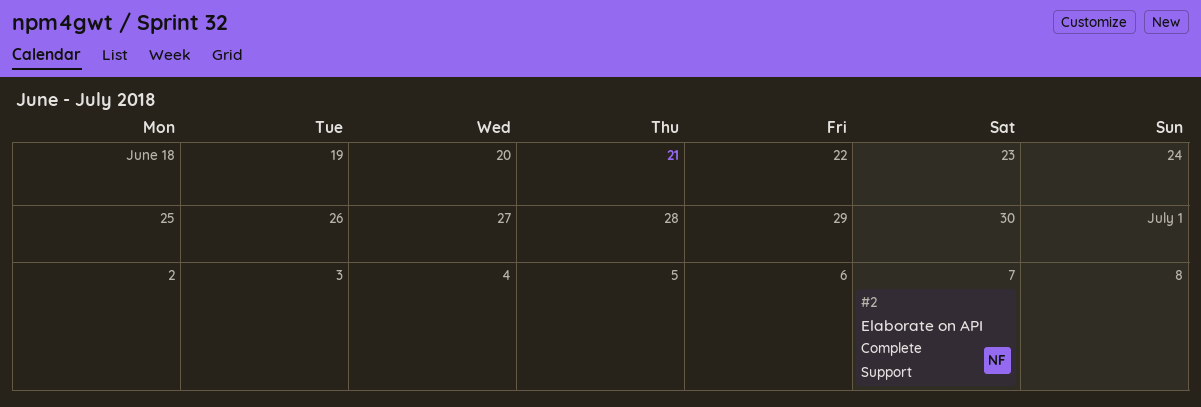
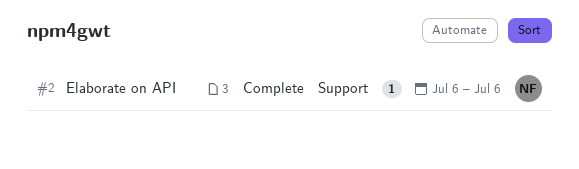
#2, due: Jul 7 -> Jul 6

